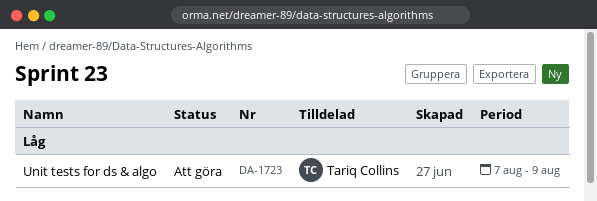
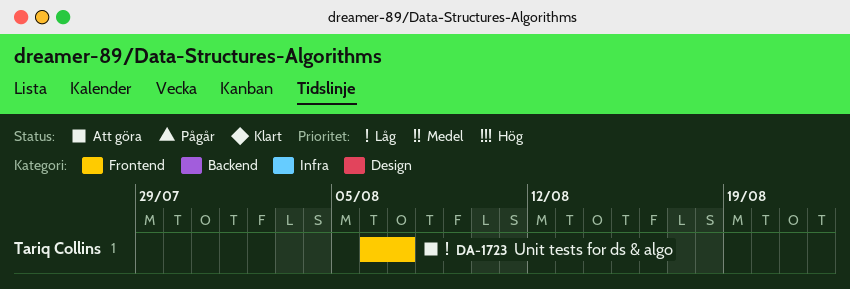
DA-1723, start: Aug 7 -> Aug 6
DA-1723, due: Aug 9 -> Aug 7

